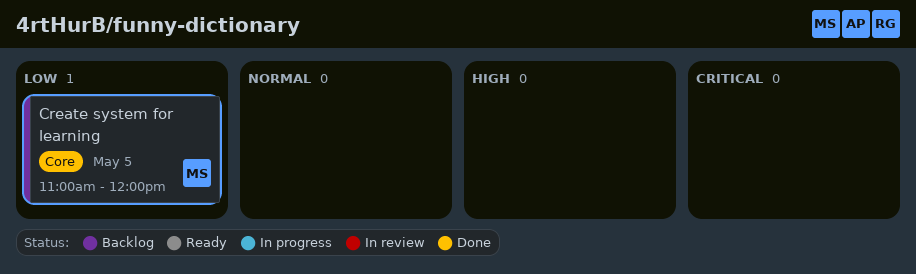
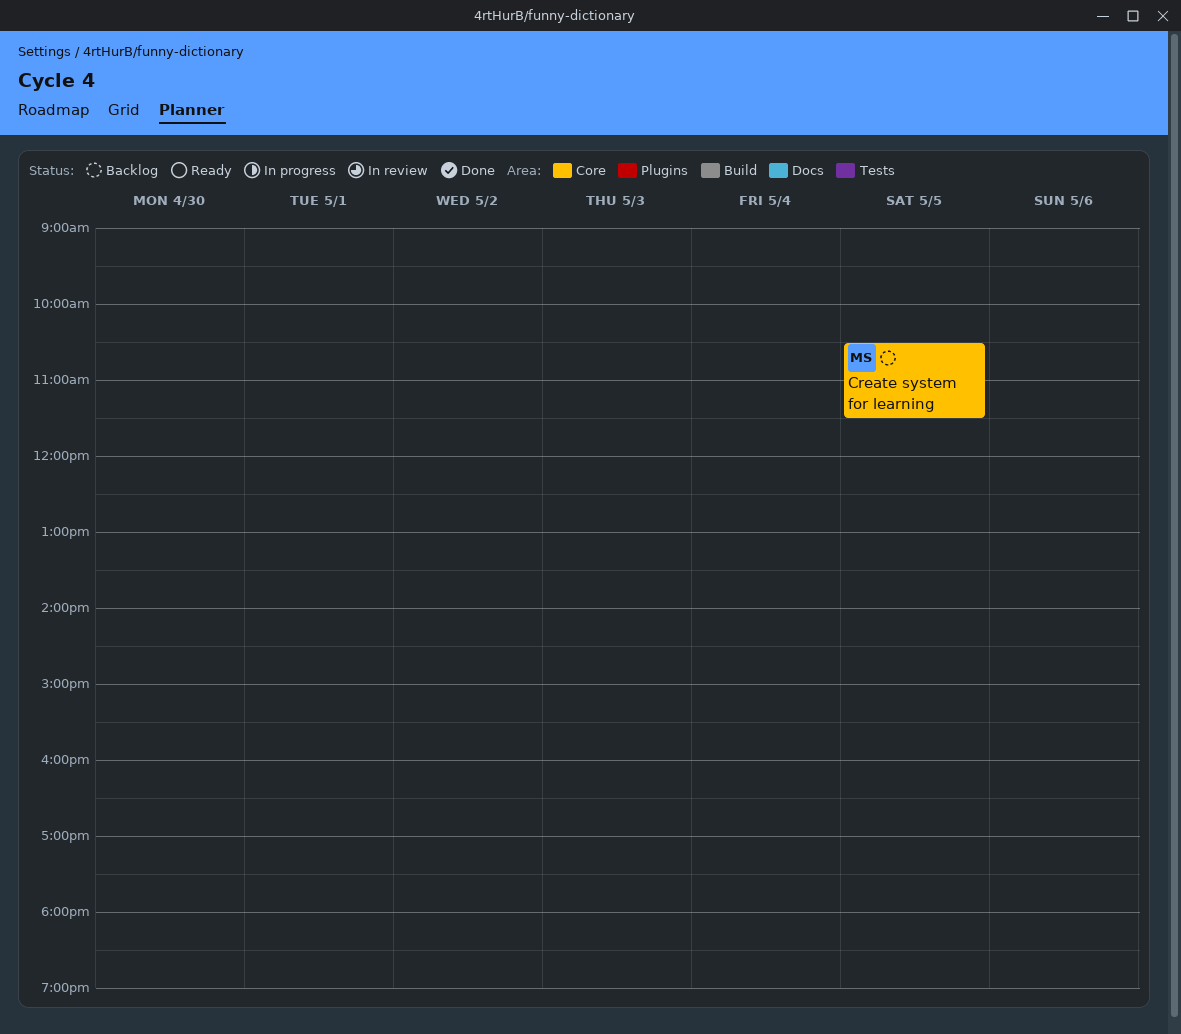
Create system for learning, begins: 11:00 -> 10:30
Create system for learning, ends: 12:00 -> 11:30

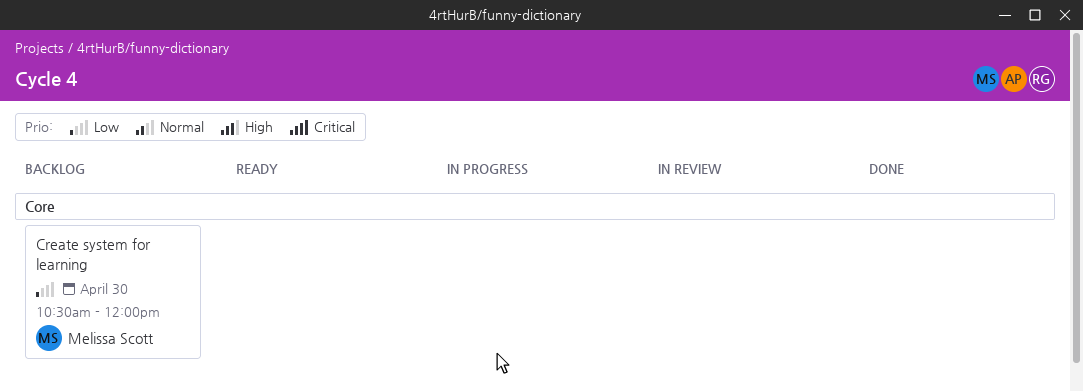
Create system for learning, day: May 5 -> Apr 30
Create system for learning, ends: 11:30 -> 12:00

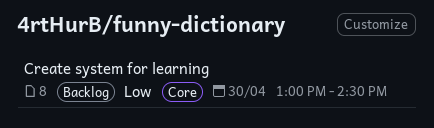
Create system for learning, begins: 10:30 -> 13:00
Create system for learning, ends: 12:00 -> 14:30

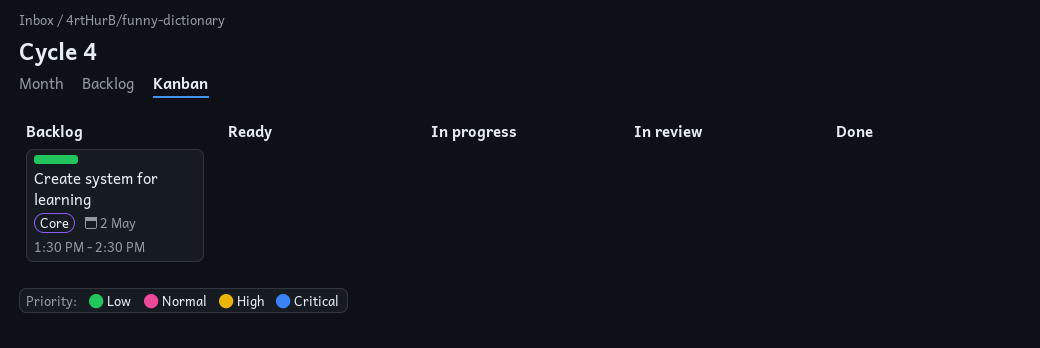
Create system for learning, day: Apr 30 -> May 2
Create system for learning, begins: 13:00 -> 13:30

